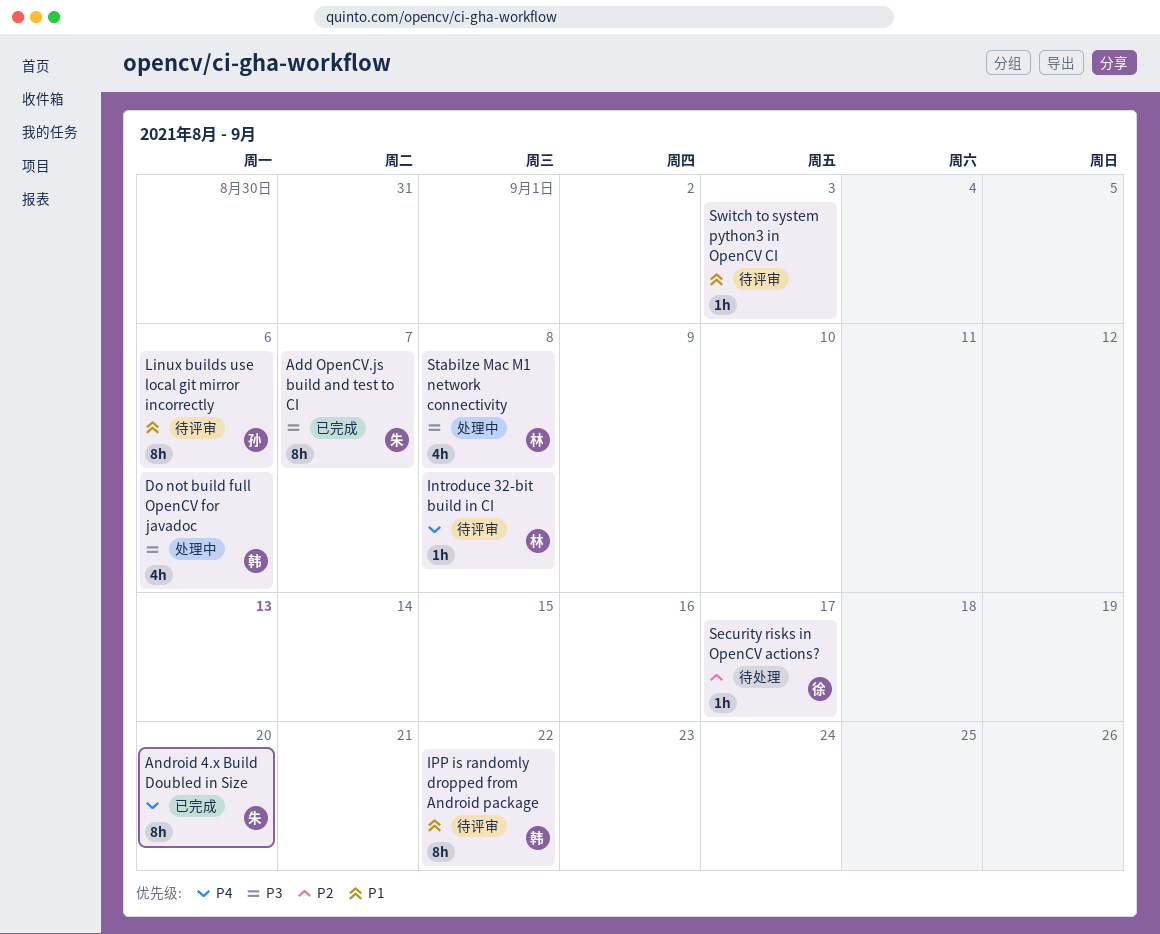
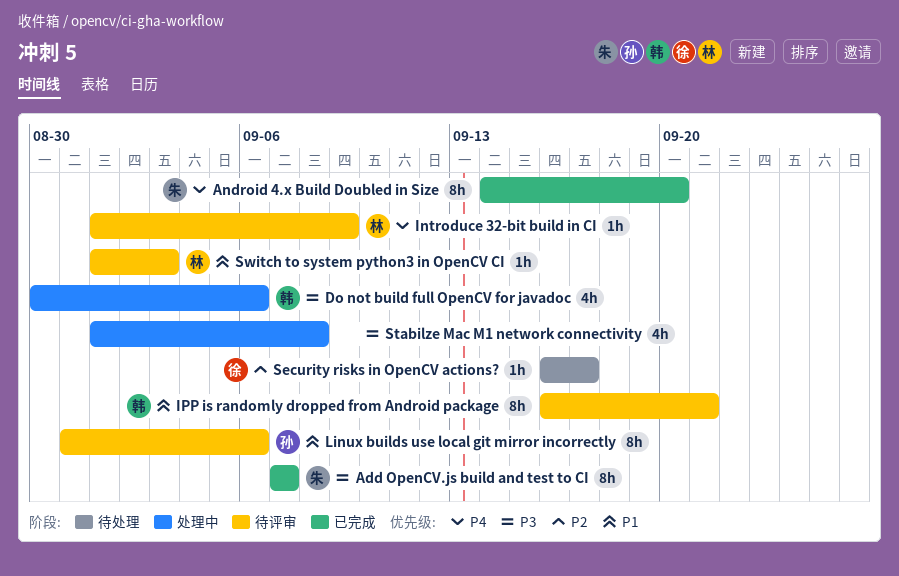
Introduce 32-bit build in CI, due: Sep 8 -> Sep 9
IPP is randomly dropped from Android package, due: Sep 22 -> Sep 21
Stabilze Mac M1 network connectivity, owner: 林 -> none
Switch to system python3 in OpenCV CI, owner: none -> 林

